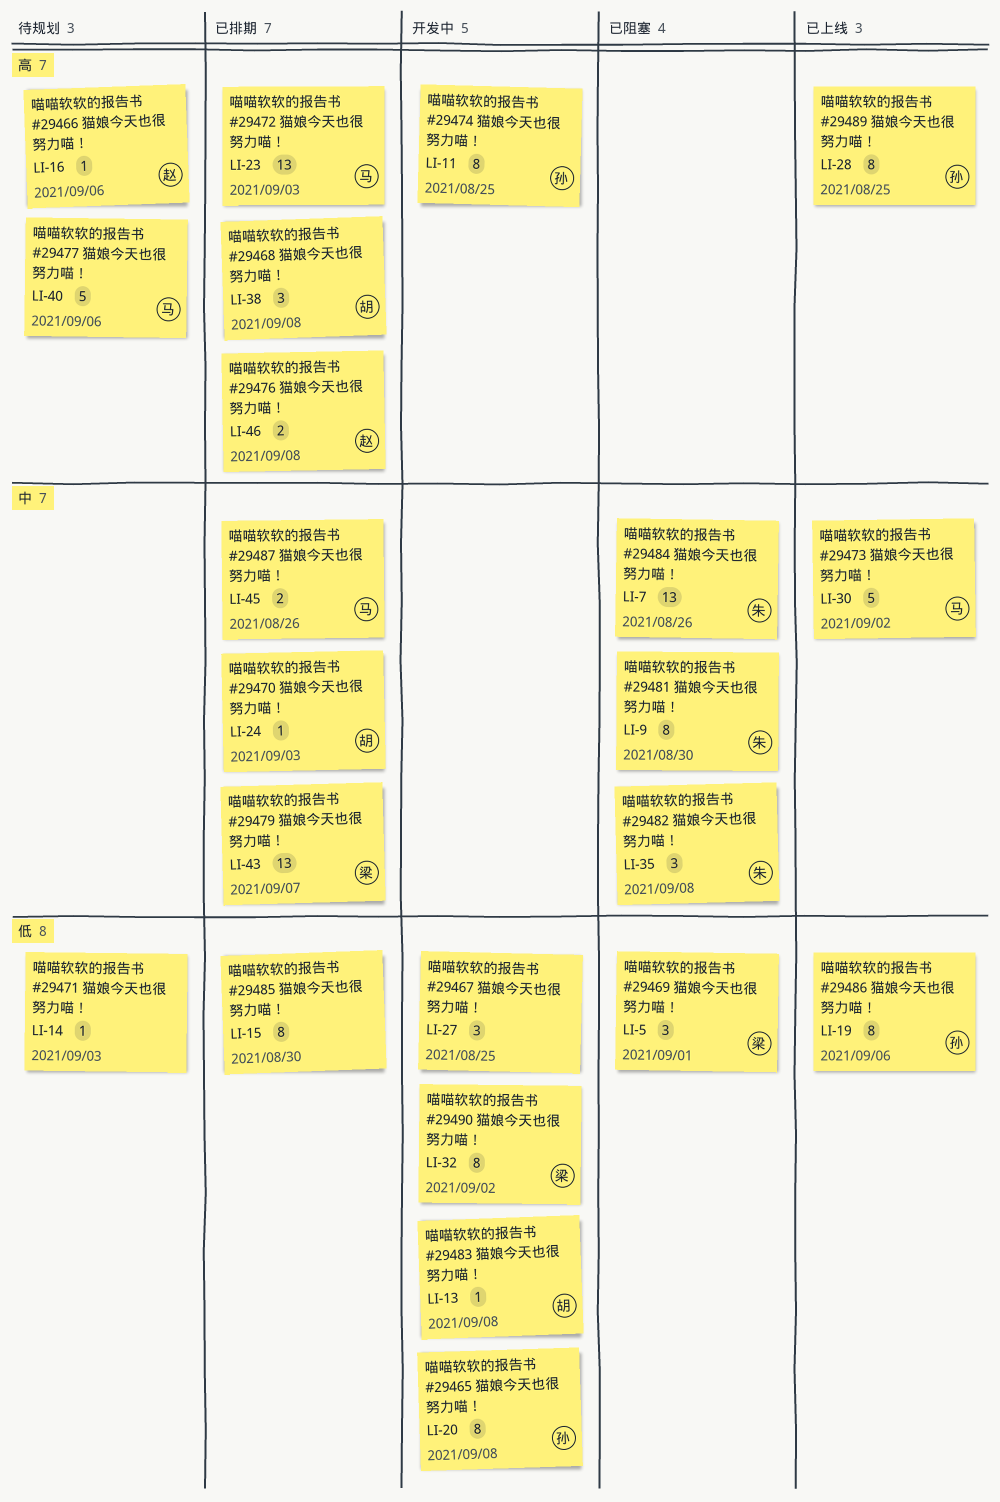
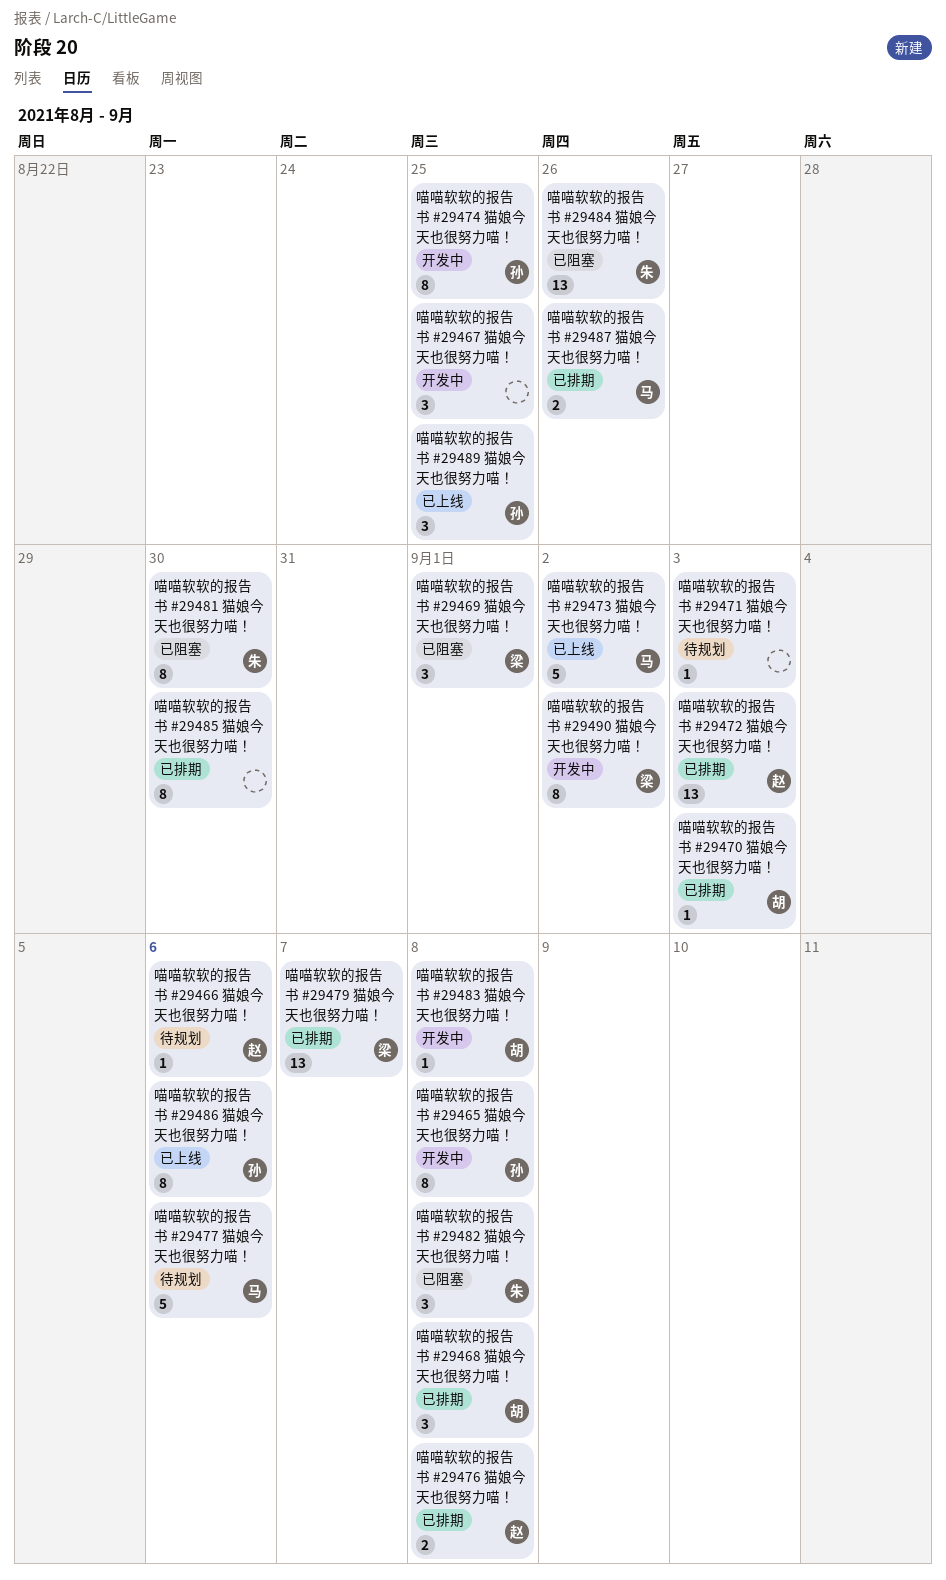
喵喵软软的报告书 #29472 猫娘今天也很努力喵！, owner: 马 -> 赵
喵喵软软的报告书 #29489 猫娘今天也很努力喵！, estimate: 8 -> 3

